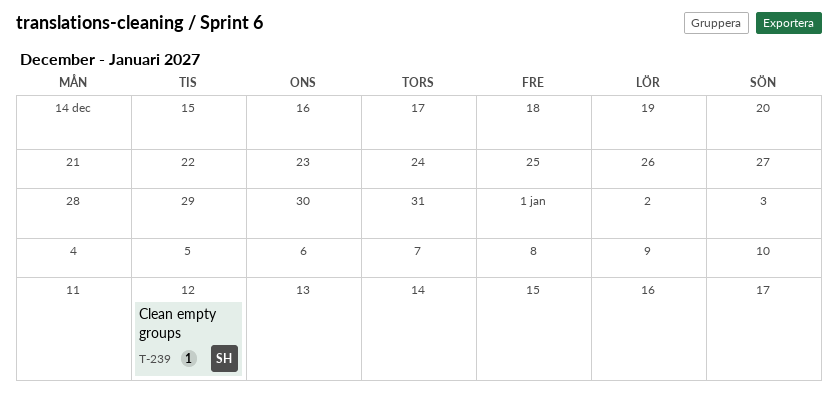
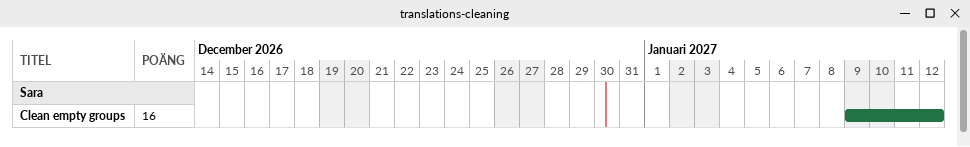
Clean empty groups, estimate: 1 -> 16

